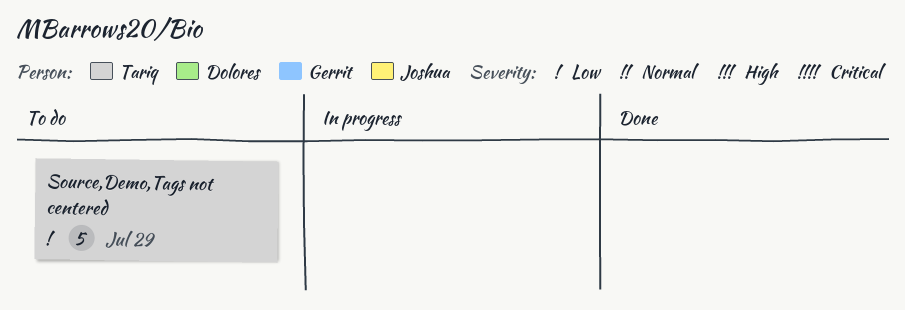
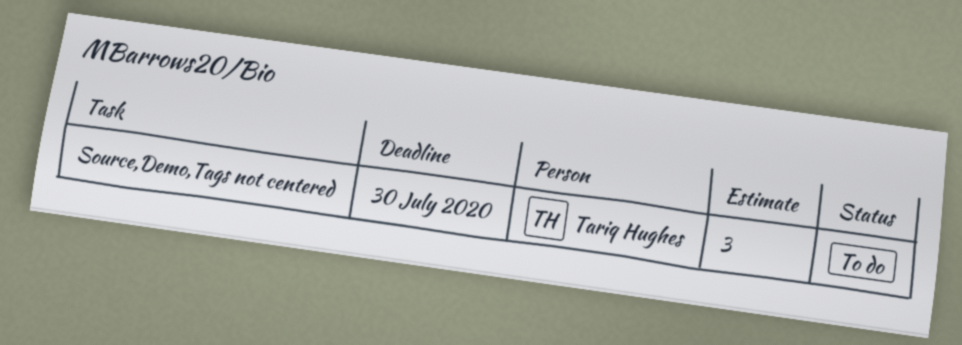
Source,Demo,Tags not centered, estimate: 5 -> 3
Source,Demo,Tags not centered, due: Jul 29 -> Jul 30

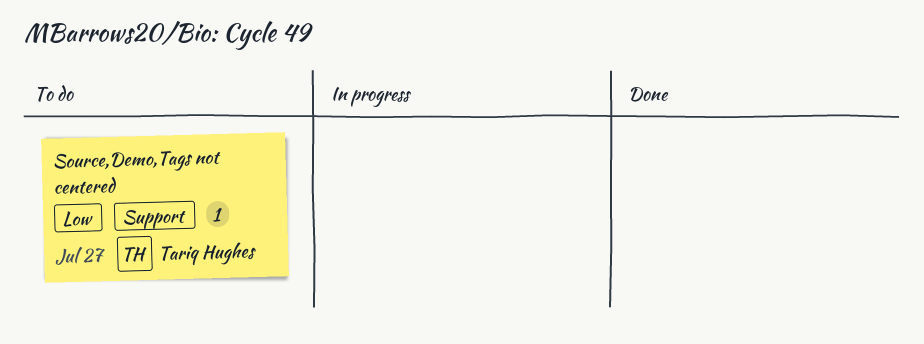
Source,Demo,Tags not centered, estimate: 3 -> 1
Source,Demo,Tags not centered, due: Jul 30 -> Jul 27

